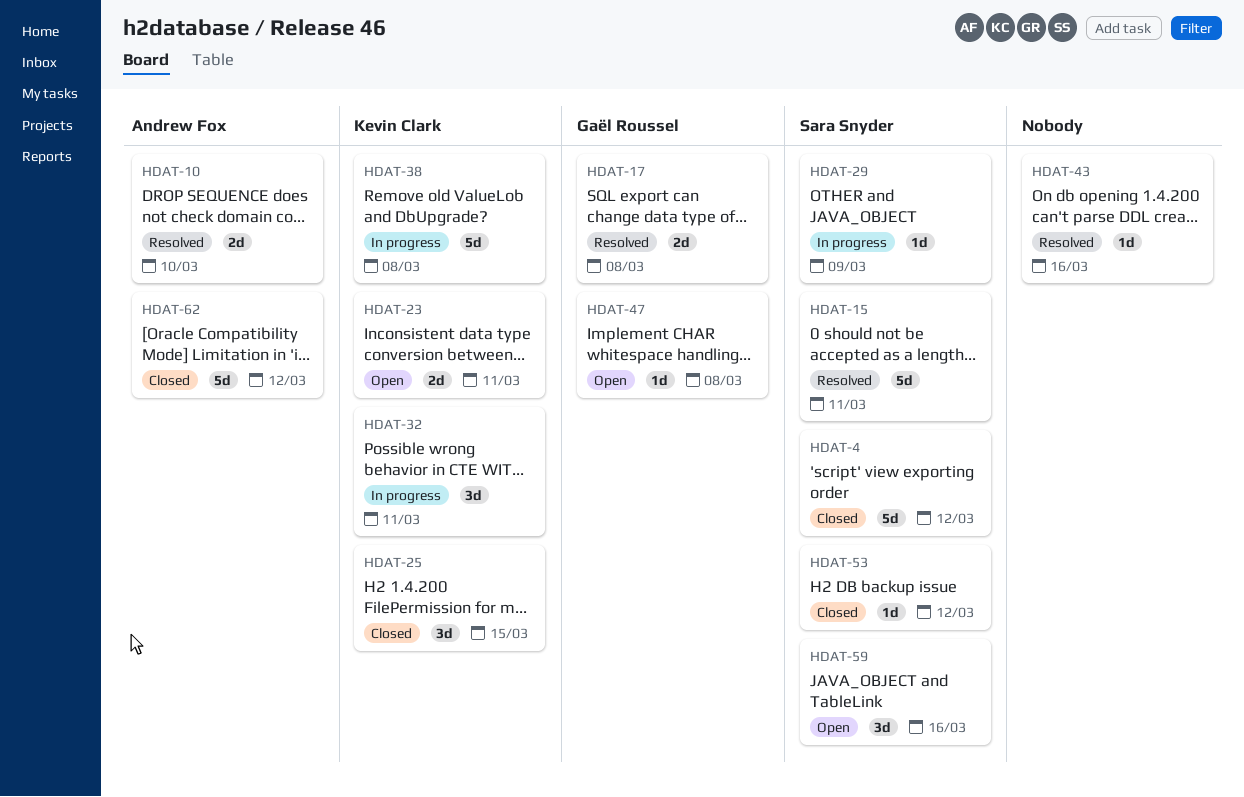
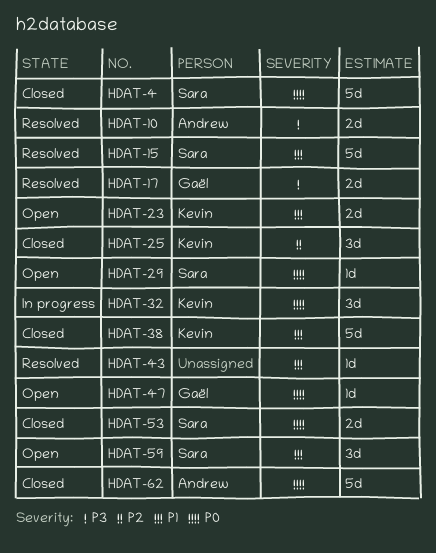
HDAT-29, status: In progress -> Open
HDAT-38, status: In progress -> Closed
HDAT-53, estimate: 1d -> 2d

